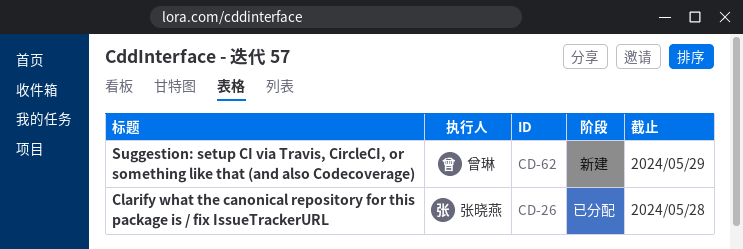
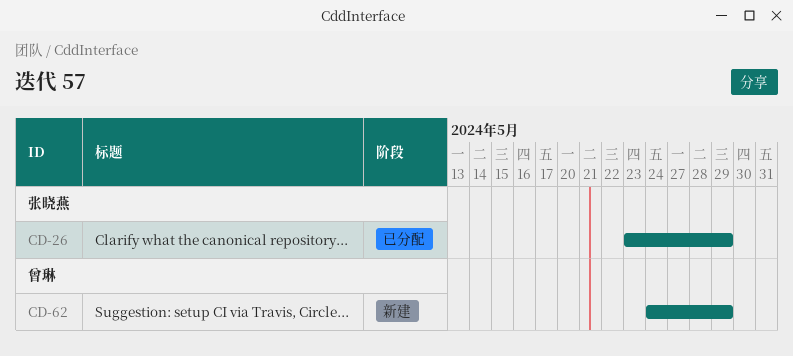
CD-26, due: May 28 -> May 29

